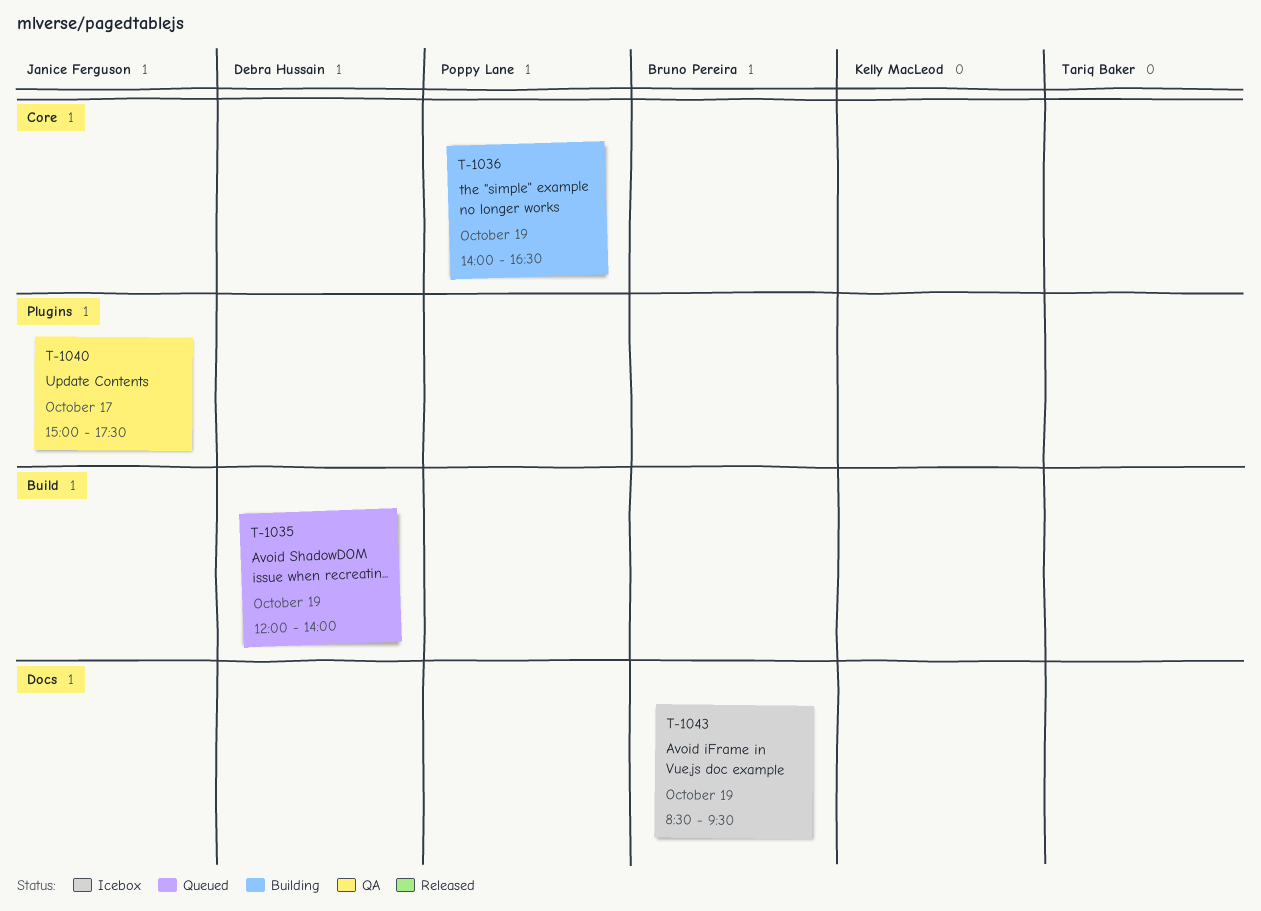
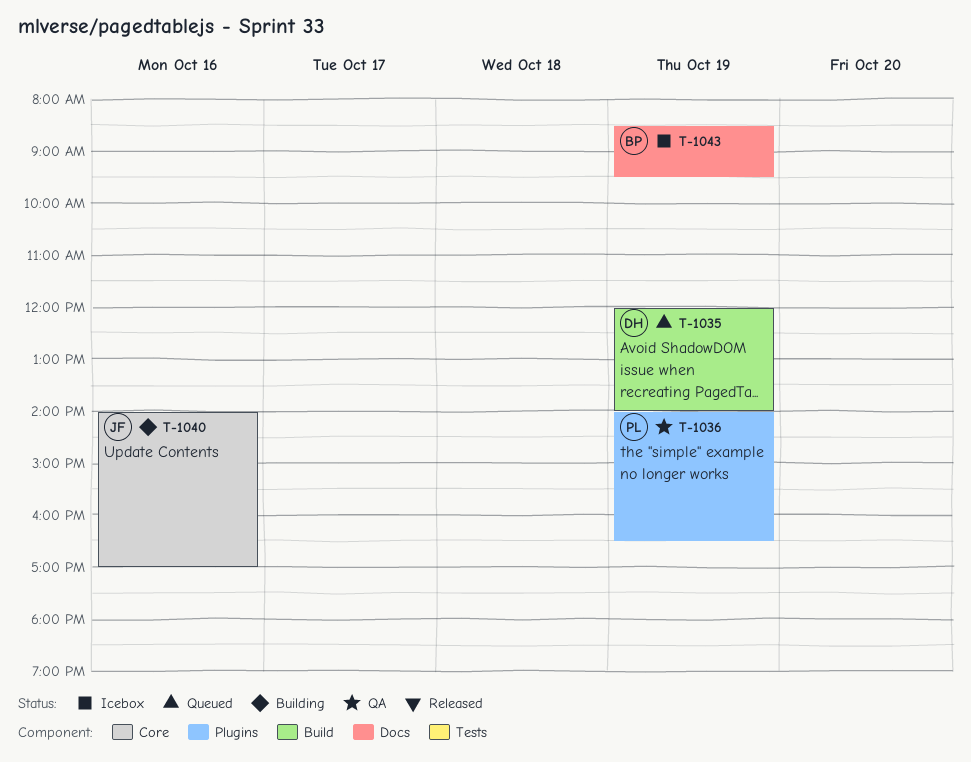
T-1036, status: Building -> QA
T-1036, label: Core -> Plugins
T-1040, status: QA -> Building
T-1040, label: Plugins -> Core
T-1040, day: Oct 17 -> Oct 16
T-1040, begins: 15:00 -> 14:00
T-1040, ends: 17:30 -> 17:00

